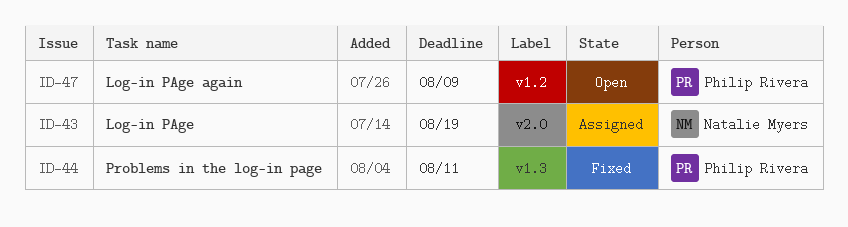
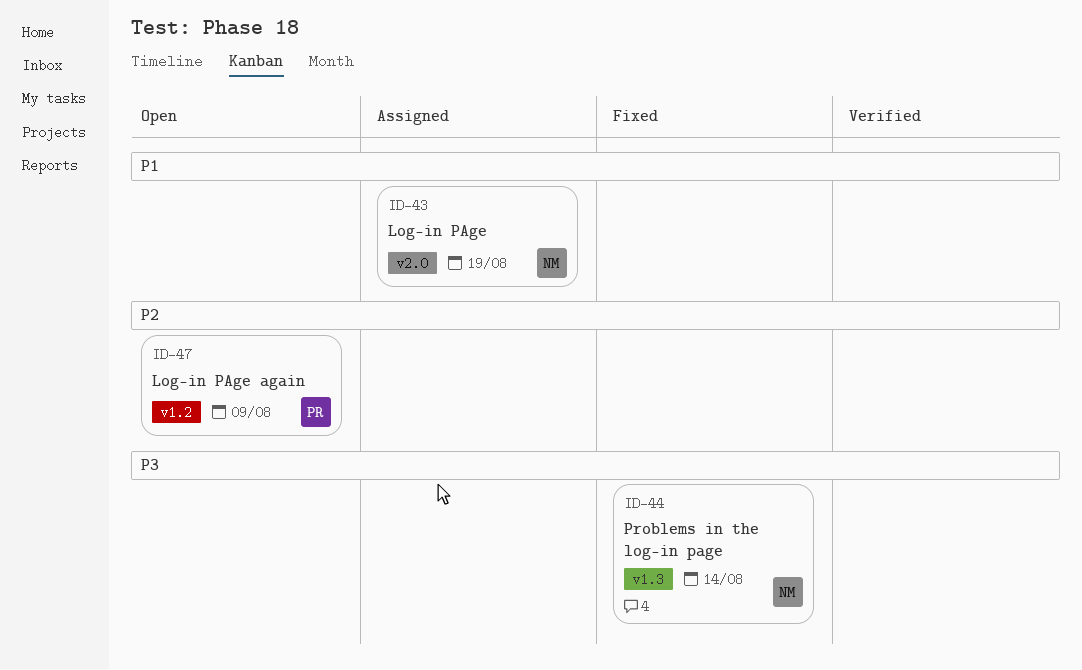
ID-44, owner: Philip Rivera -> Natalie Myers
ID-44, due: Aug 11 -> Aug 14

